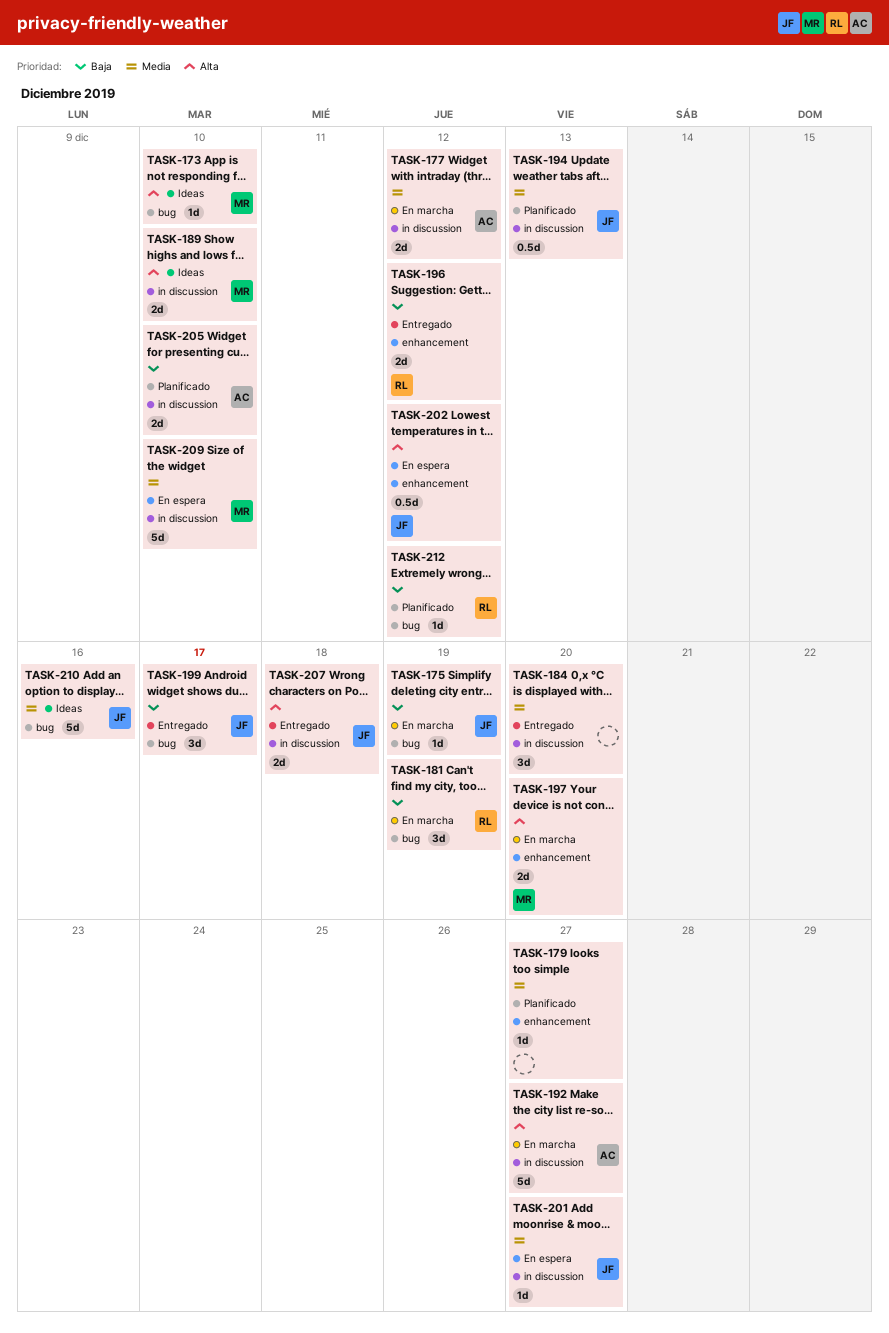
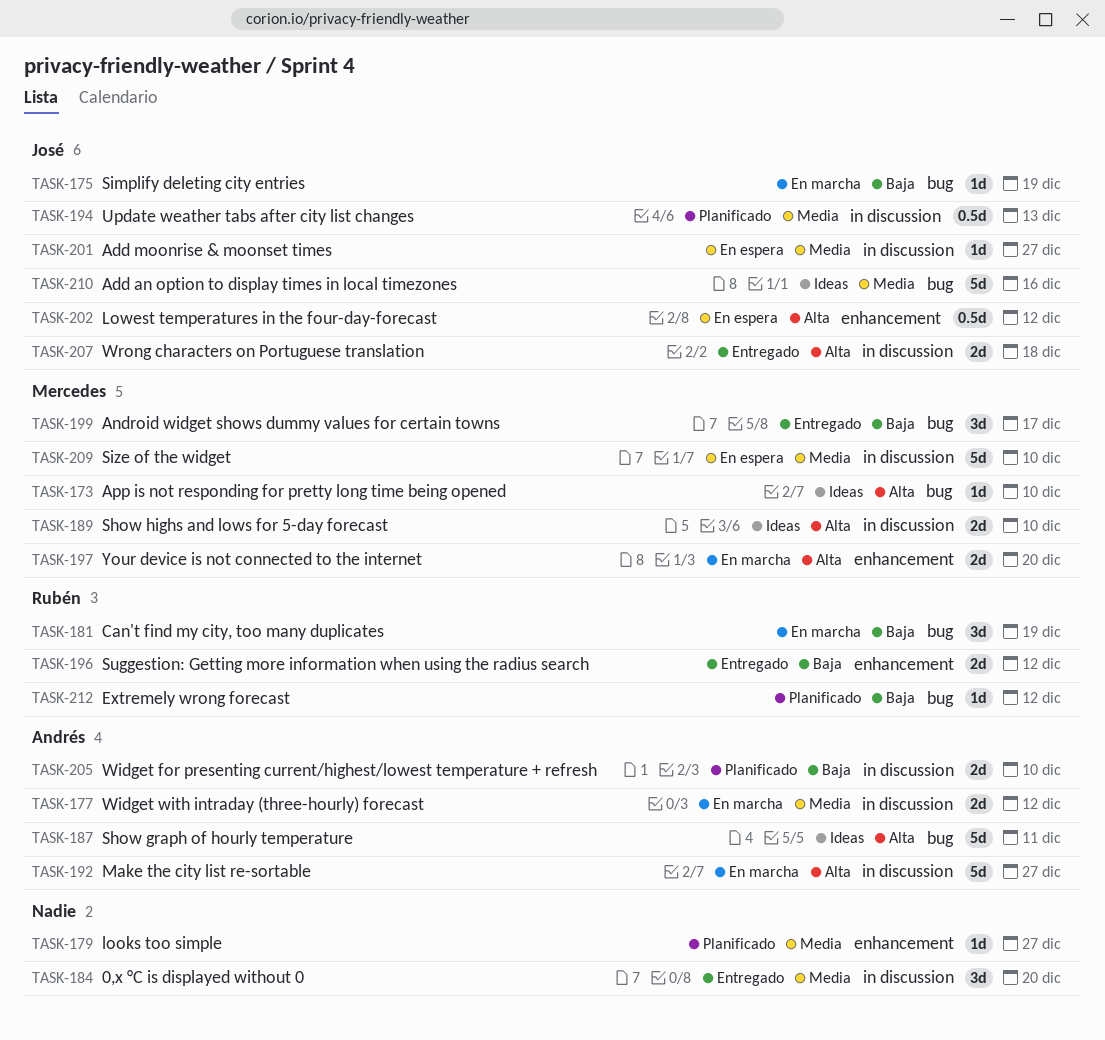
TASK-187: none -> present
TASK-199, owner: José -> Mercedes

